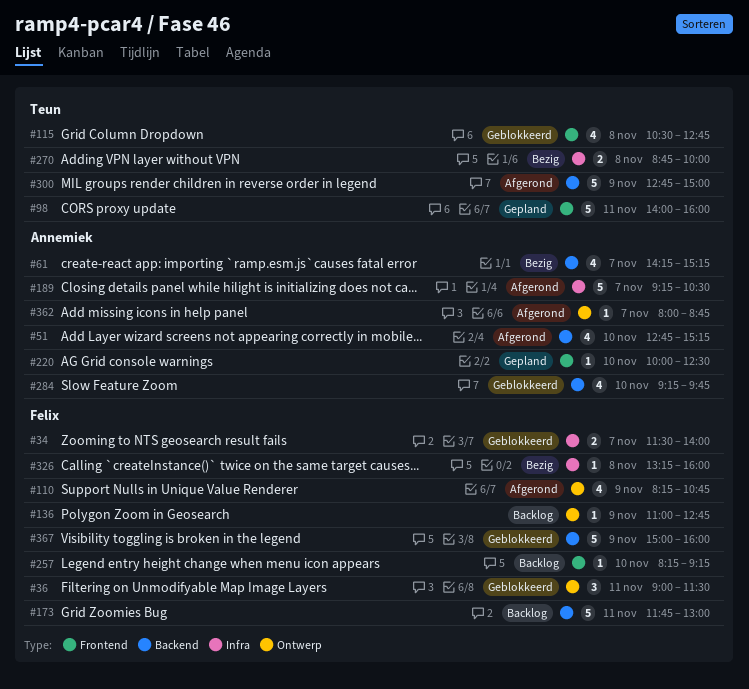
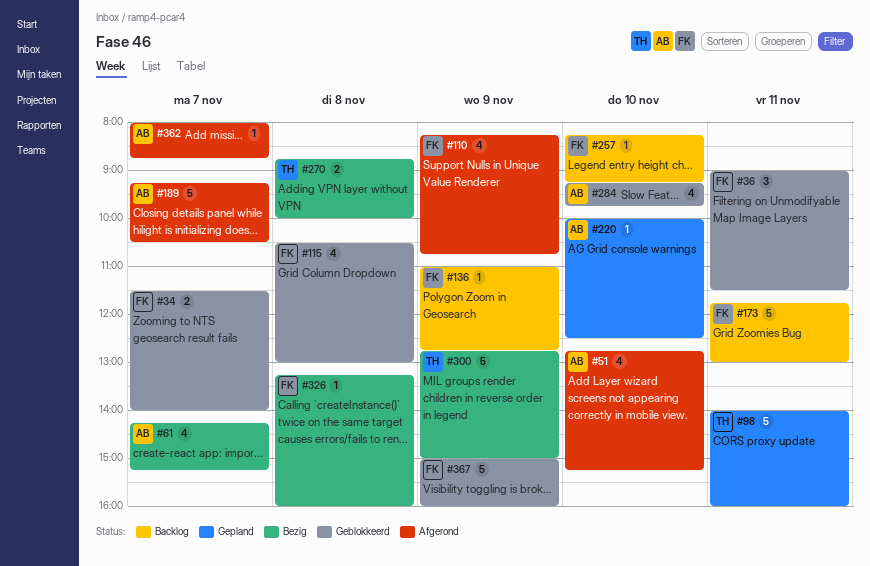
#115, owner: Teun -> Felix
#115, ends: 12:45 -> 13:00
#300, status: Afgerond -> Bezig

